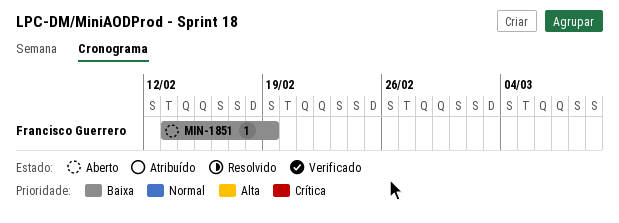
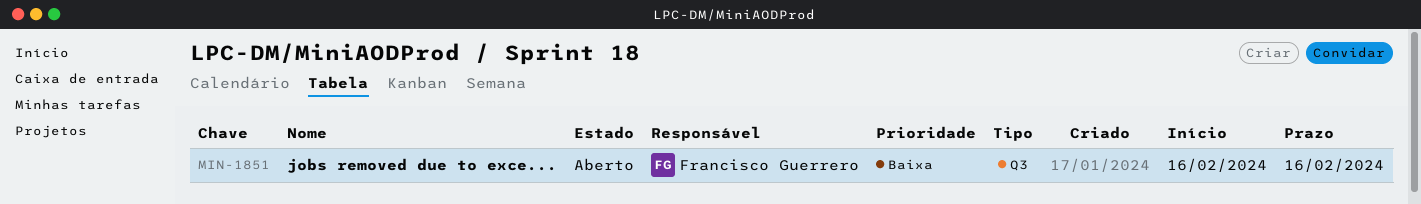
MIN-1851, start: Feb 13 -> Feb 16
MIN-1851, due: Feb 19 -> Feb 16

